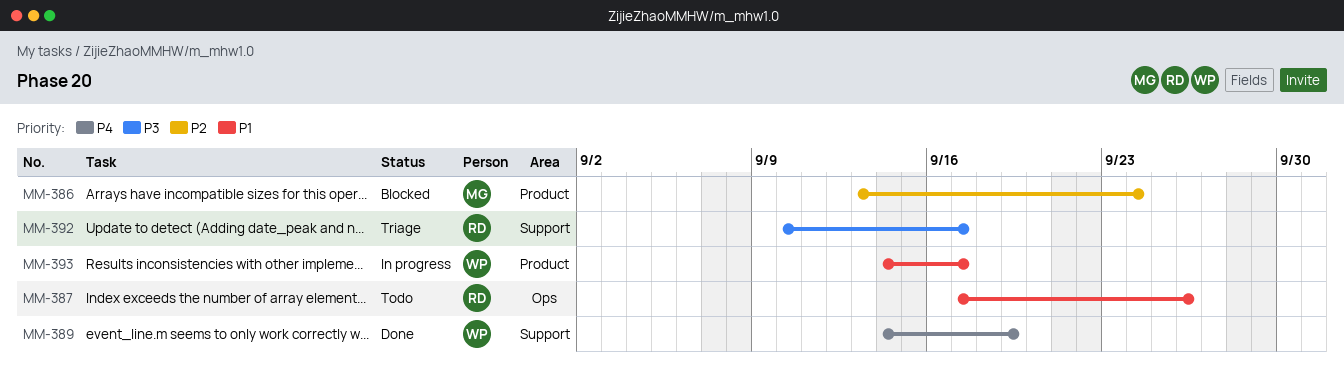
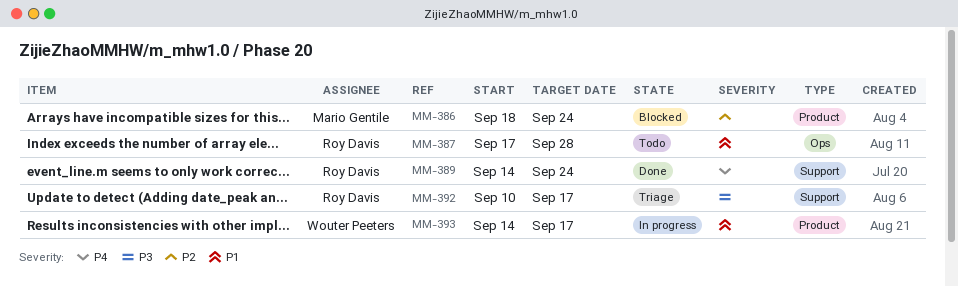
MM-386, start: Sep 13 -> Sep 18
MM-387, due: Sep 26 -> Sep 28
MM-389, owner: Wouter Peeters -> Roy Davis
MM-389, due: Sep 19 -> Sep 24

